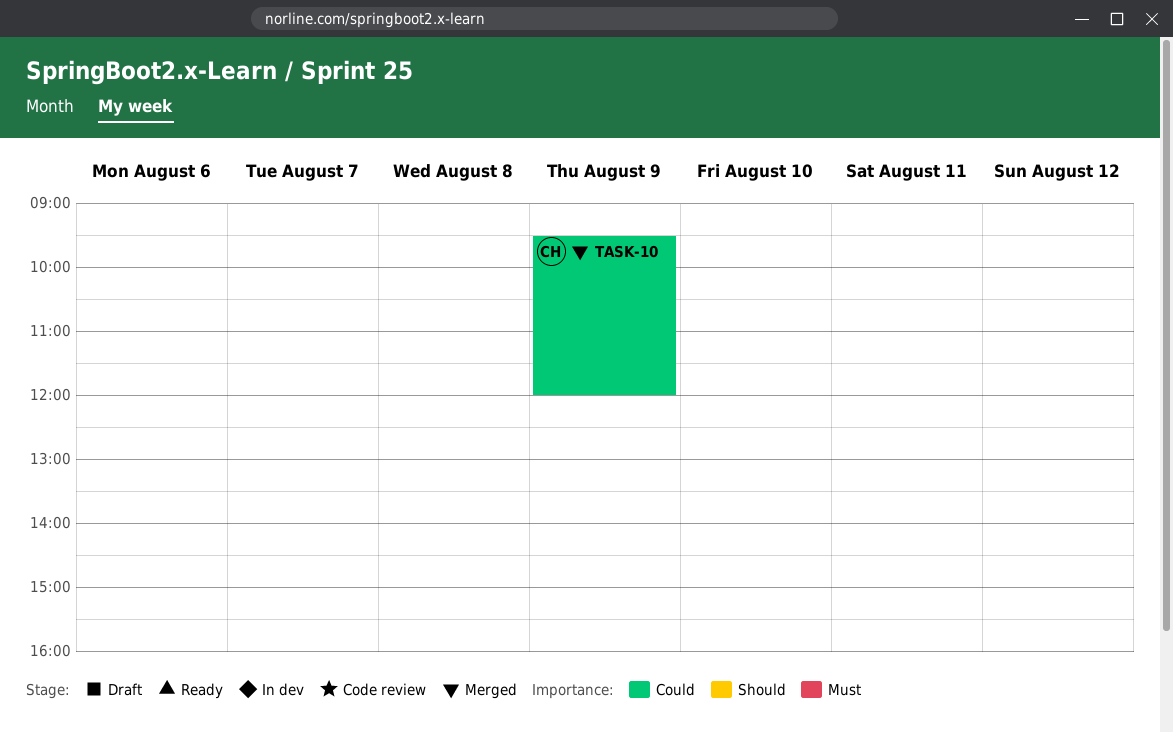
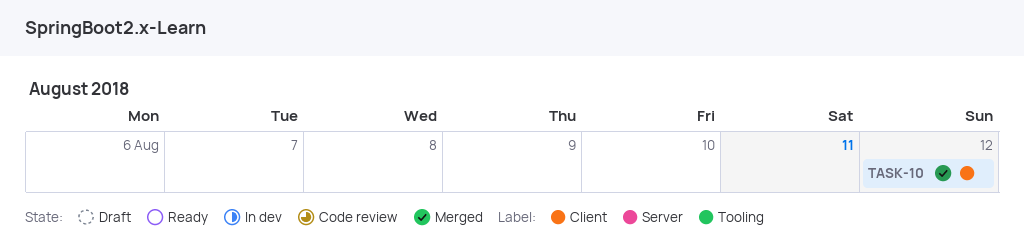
TASK-10, day: Aug 9 -> Aug 12

